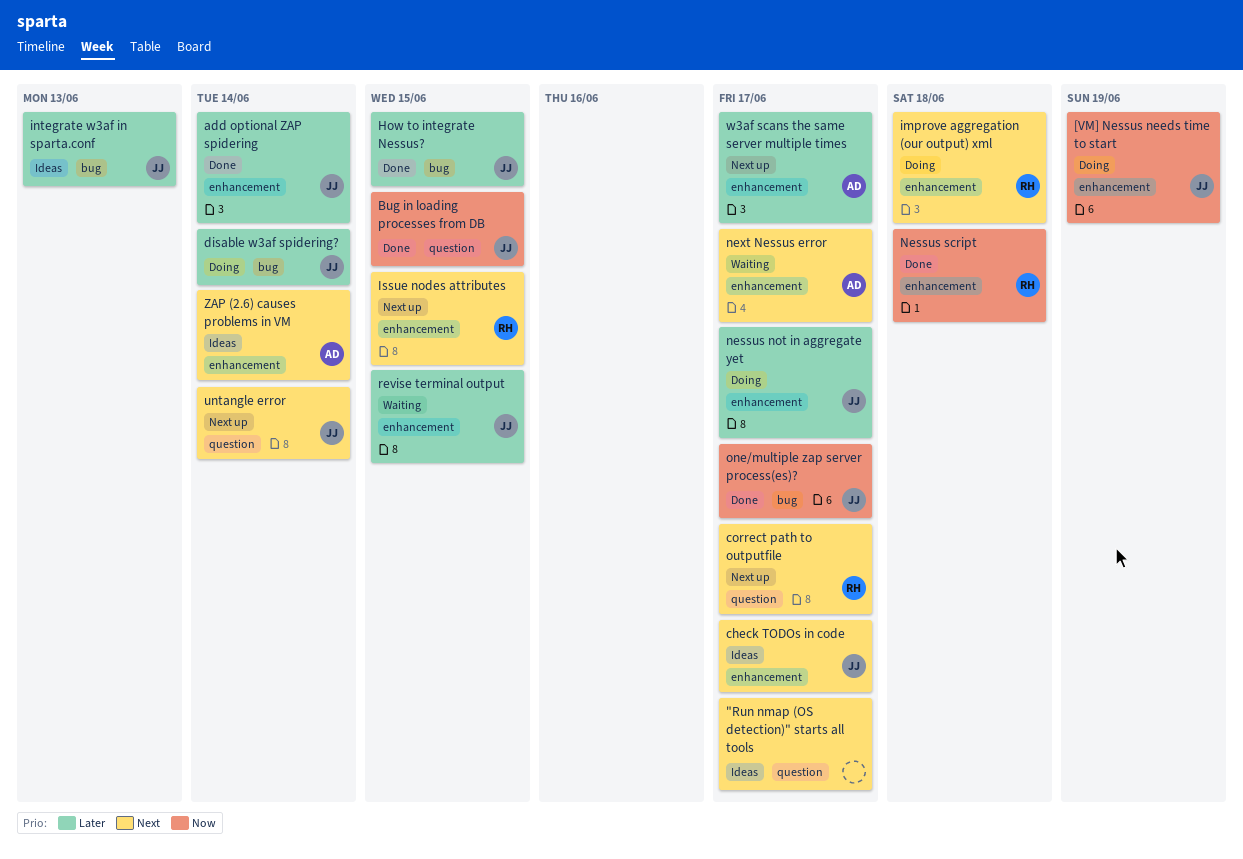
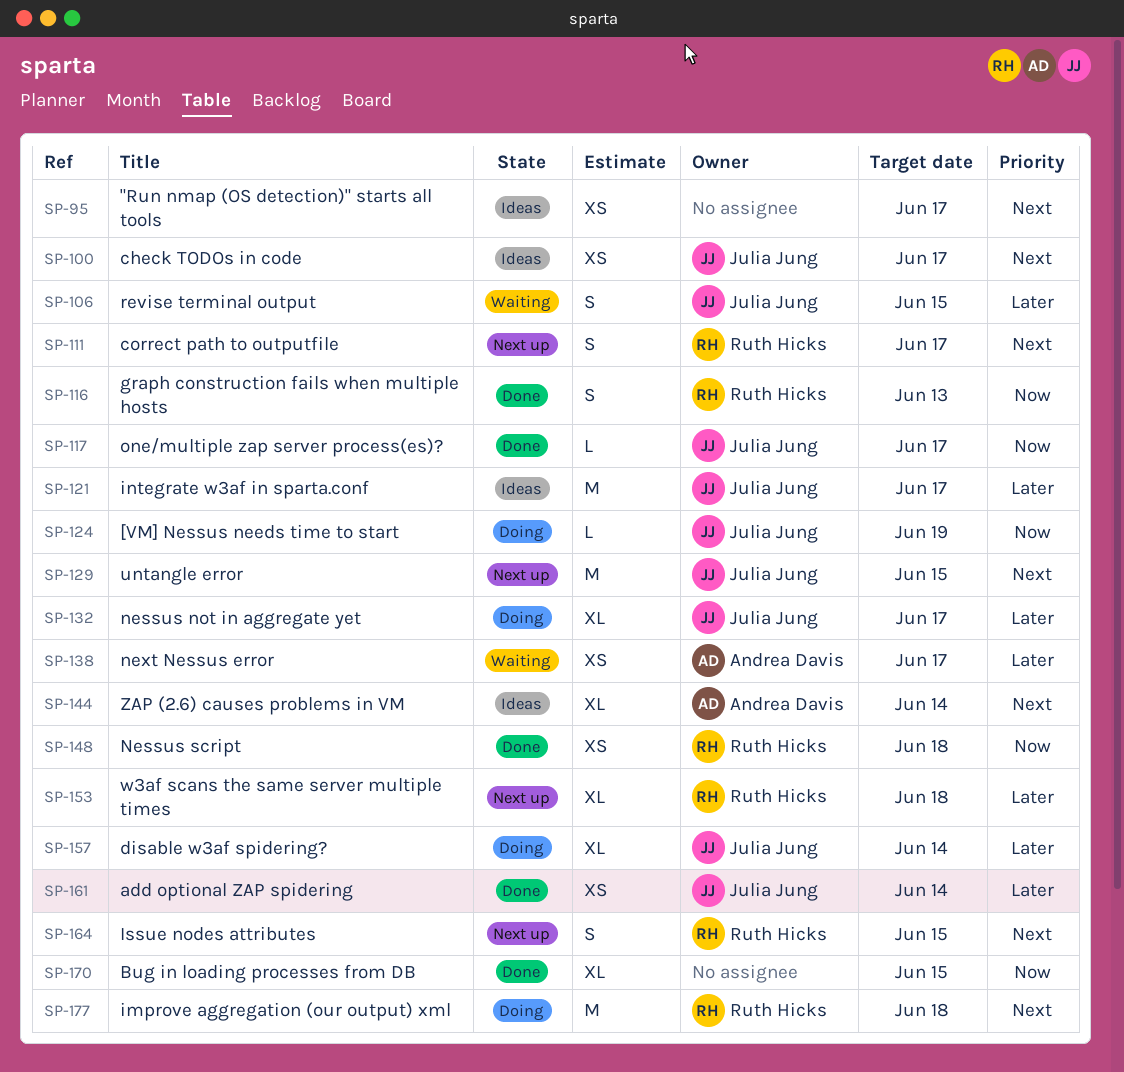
Bug in loading processes from DB, owner: Julia Jung -> none
graph construction fails when multiple hosts: none -> present
How to integrate Nessus?: present -> none
integrate w3af in sparta.conf, due: Jun 13 -> Jun 17
next Nessus error, priority: Next -> Later
untangle error, due: Jun 14 -> Jun 15
w3af scans the same server multiple times, owner: Andrea Davis -> Ruth Hicks
w3af scans the same server multiple times, due: Jun 17 -> Jun 18

